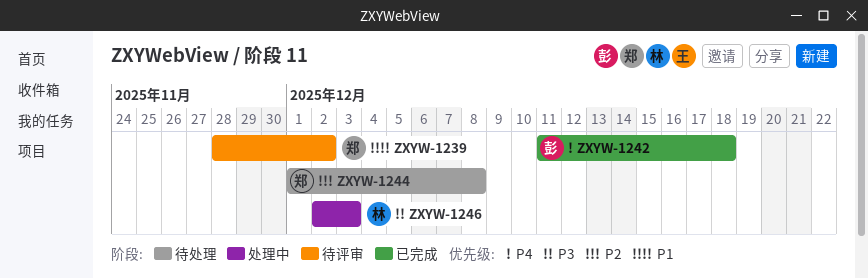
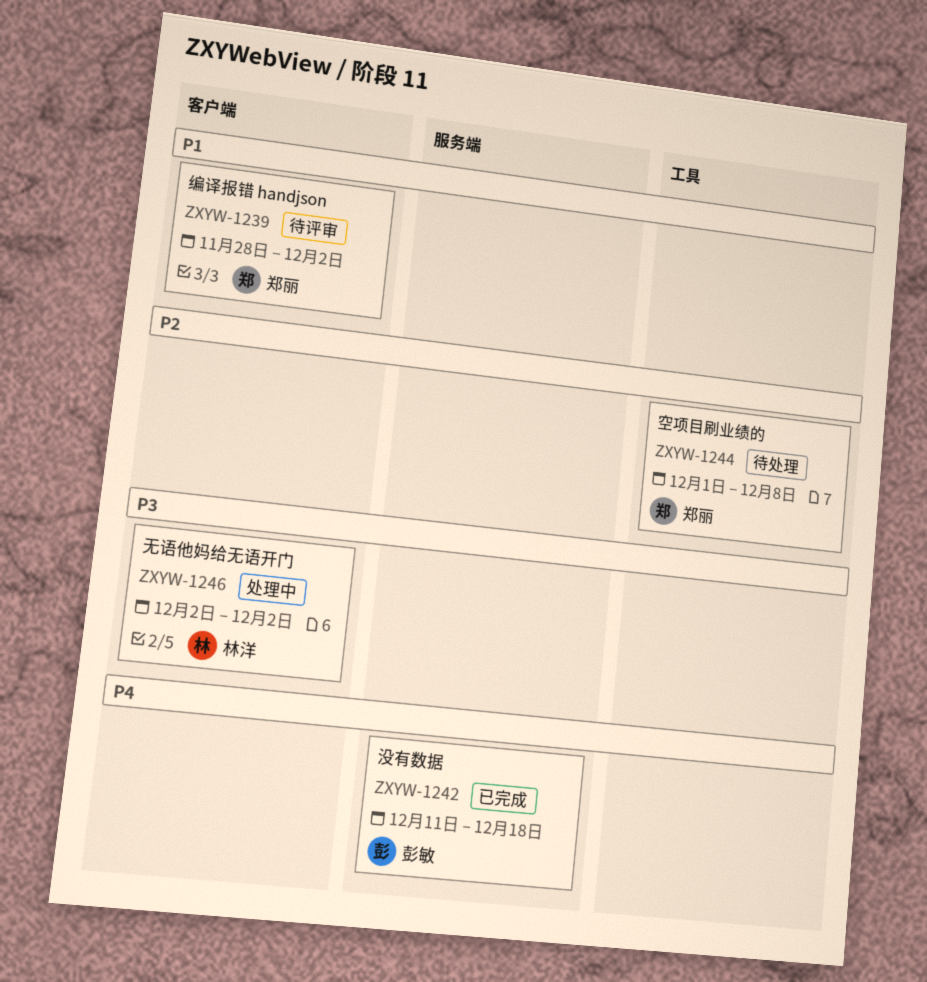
ZXYW-1246, due: Dec 3 -> Dec 2

